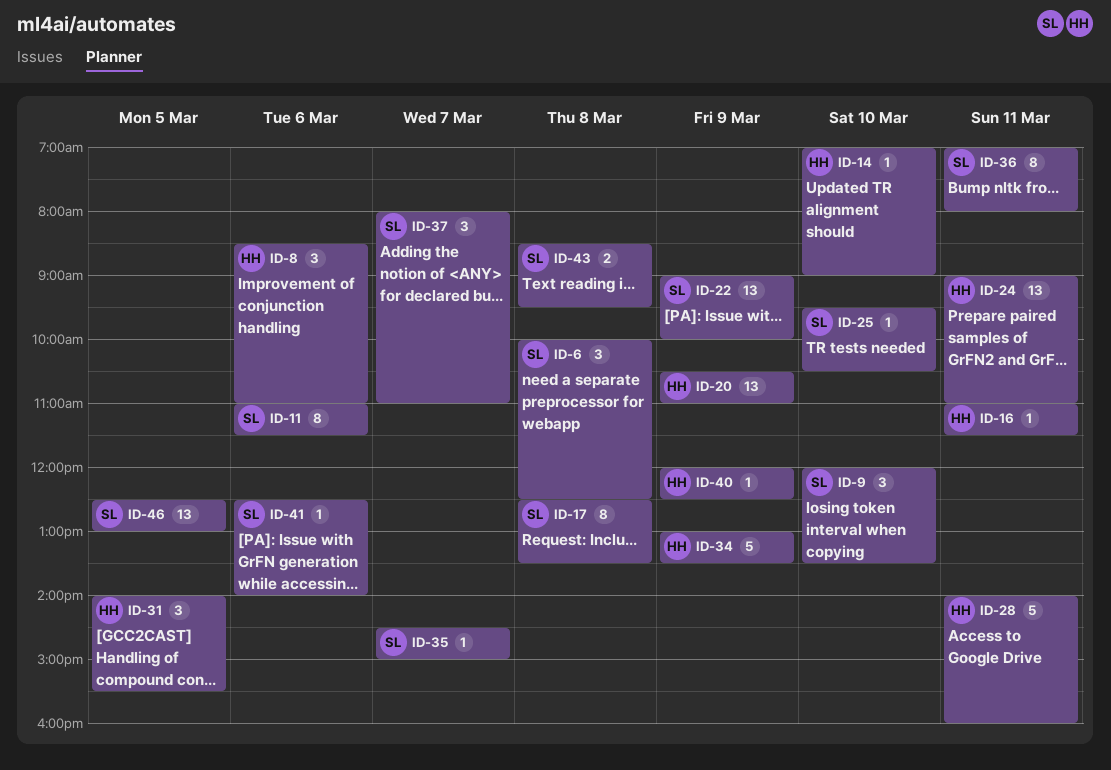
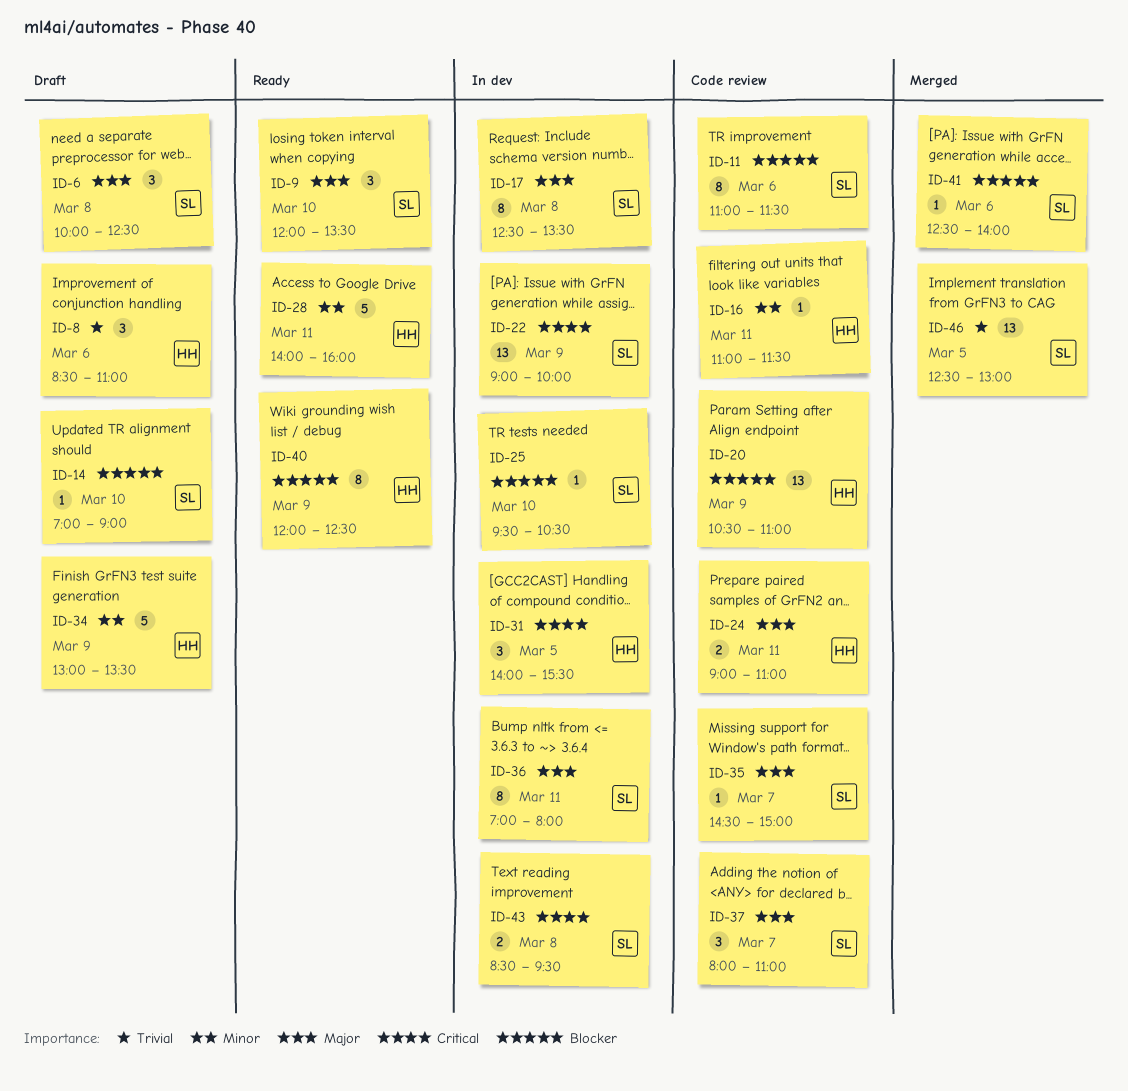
ID-14, owner: HH -> SL
ID-24, estimate: 13 -> 2
ID-40, estimate: 1 -> 8

